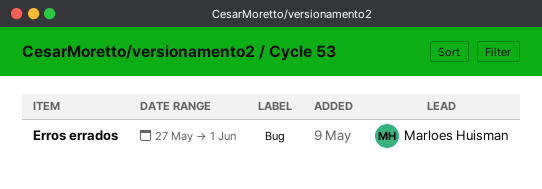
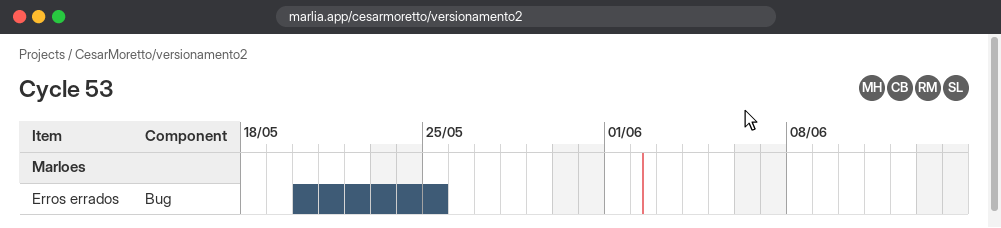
Erros errados, start: May 27 -> May 20
Erros errados, due: Jun 1 -> May 25

